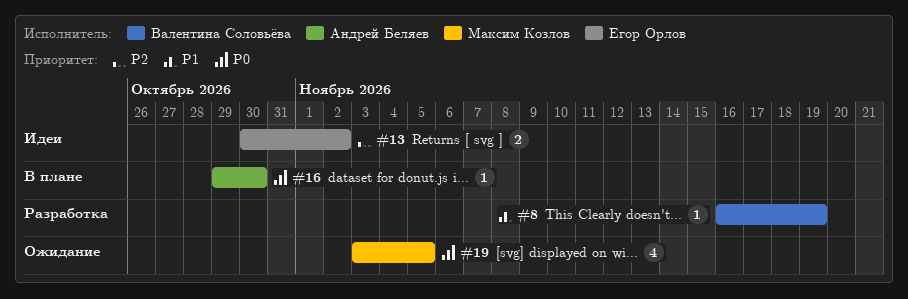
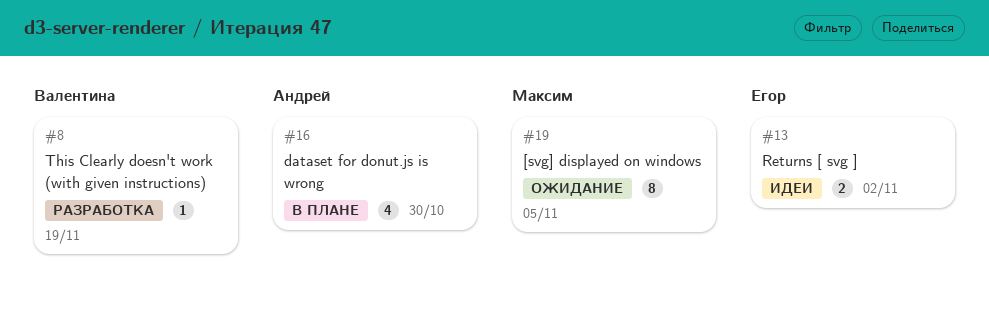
#16, estimate: 1 -> 4
#19, estimate: 4 -> 8

